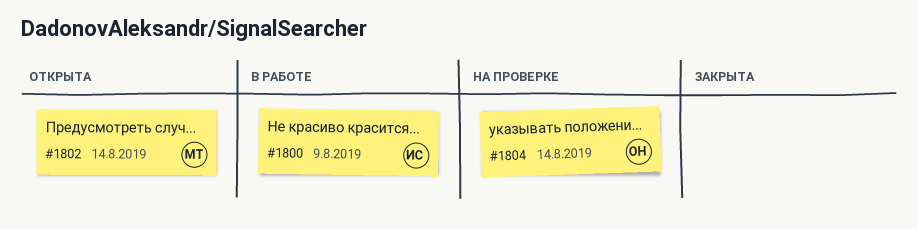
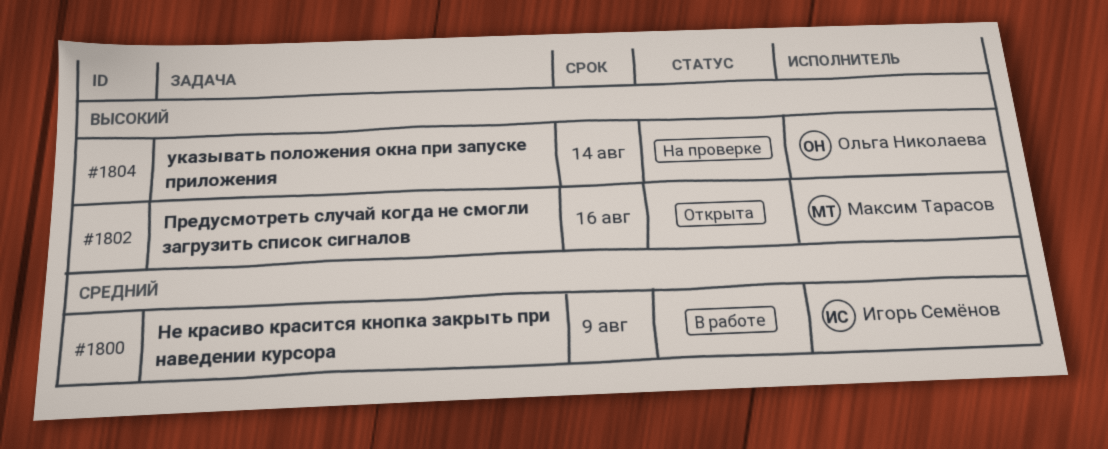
#1802, due: Aug 14 -> Aug 16

